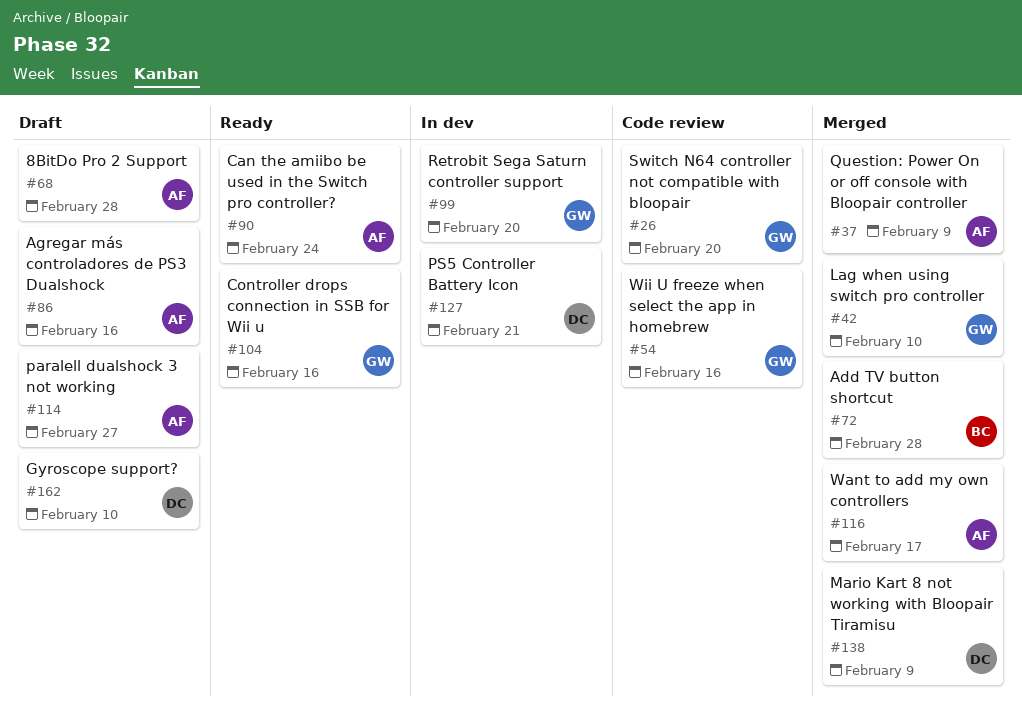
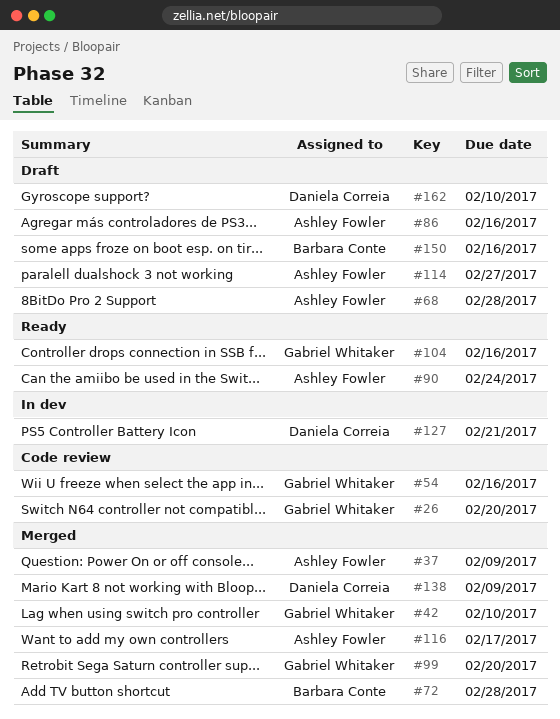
#99, status: In dev -> Merged
#150: none -> present

